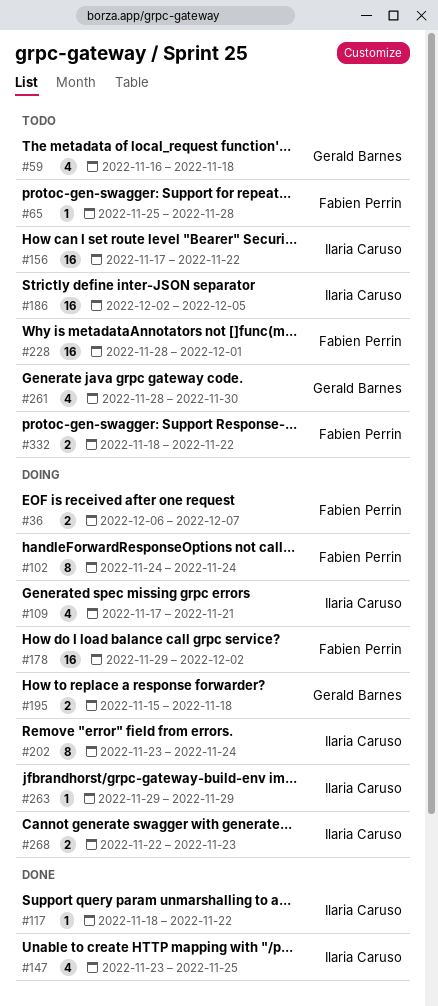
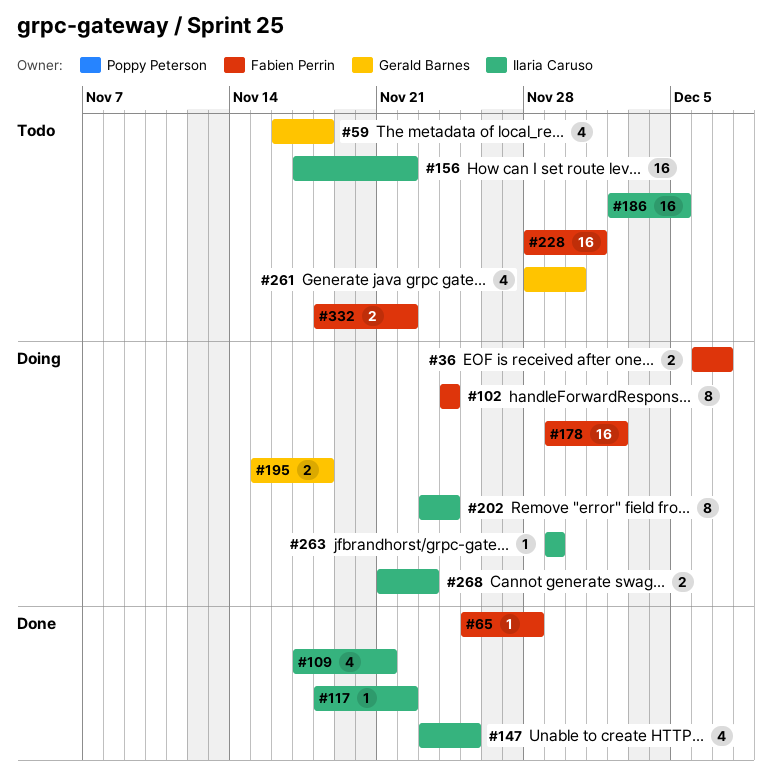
#65, status: Todo -> Done
#109, status: Doing -> Done
#268, start: Nov 22 -> Nov 21

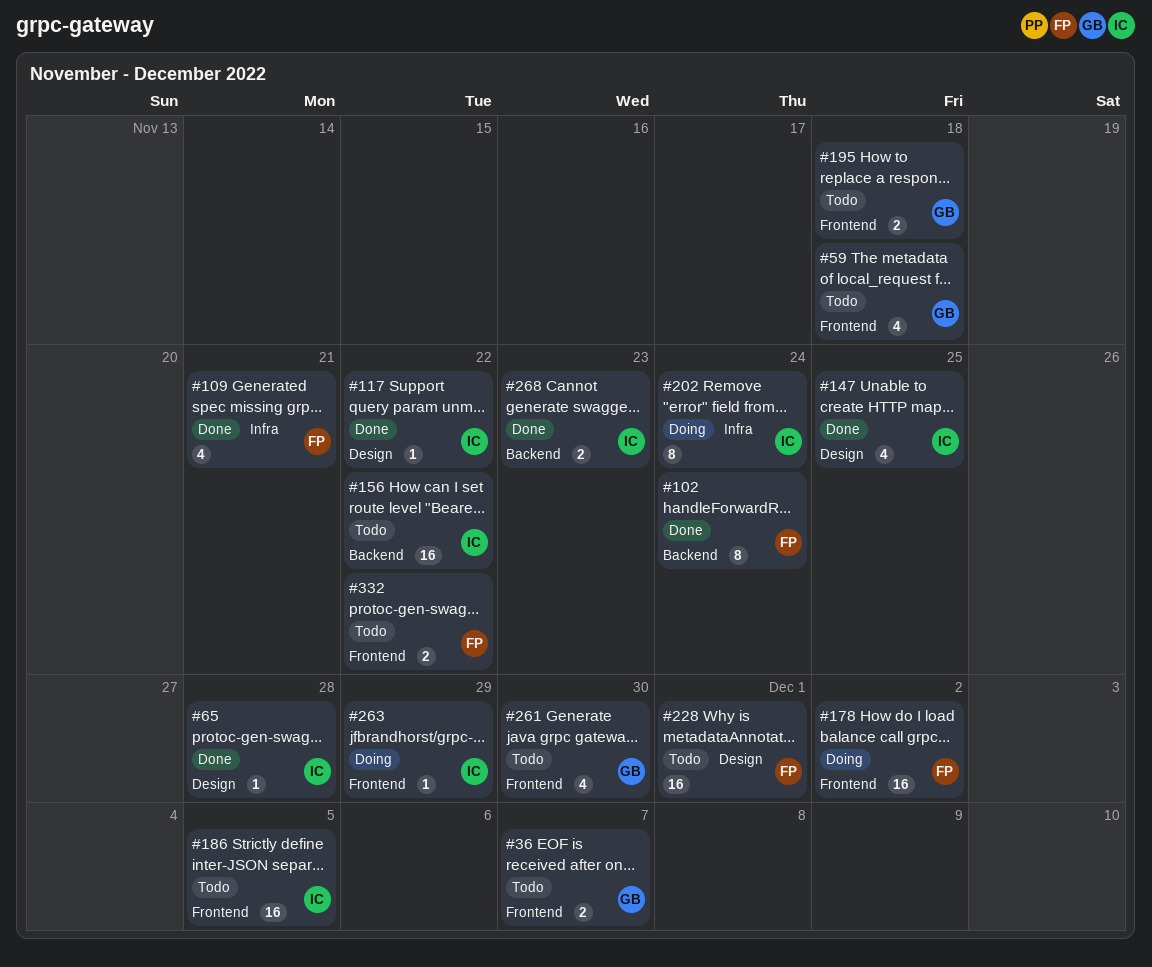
#36, status: Doing -> Todo
#36, owner: Fabien Perrin -> Gerald Barnes
#65, owner: Fabien Perrin -> Ilaria Caruso
#102, status: Doing -> Done
#109, owner: Ilaria Caruso -> Fabien Perrin
#195, status: Doing -> Todo
#268, status: Doing -> Done

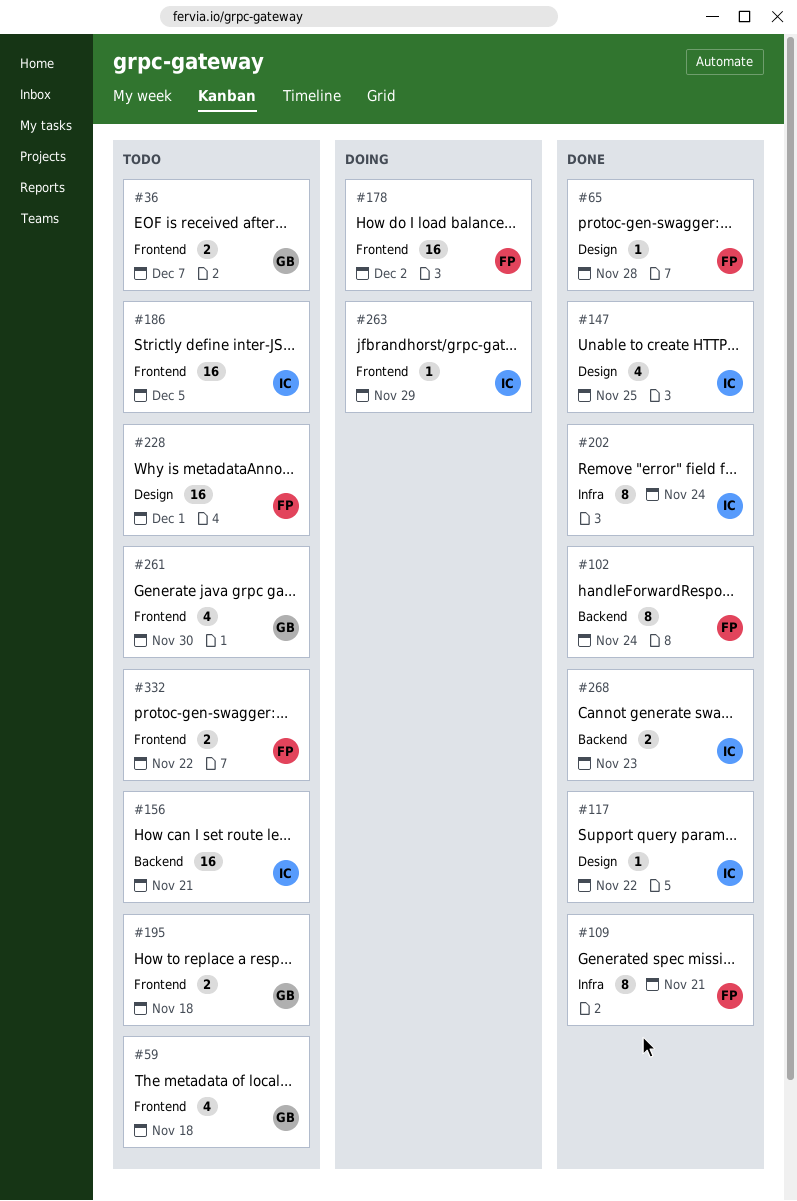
#65, owner: IC -> FP
#109, estimate: 4 -> 8
#156, due: Nov 22 -> Nov 21
#202, status: Doing -> Done

